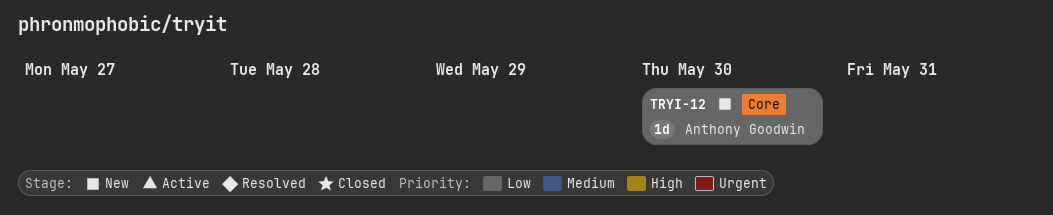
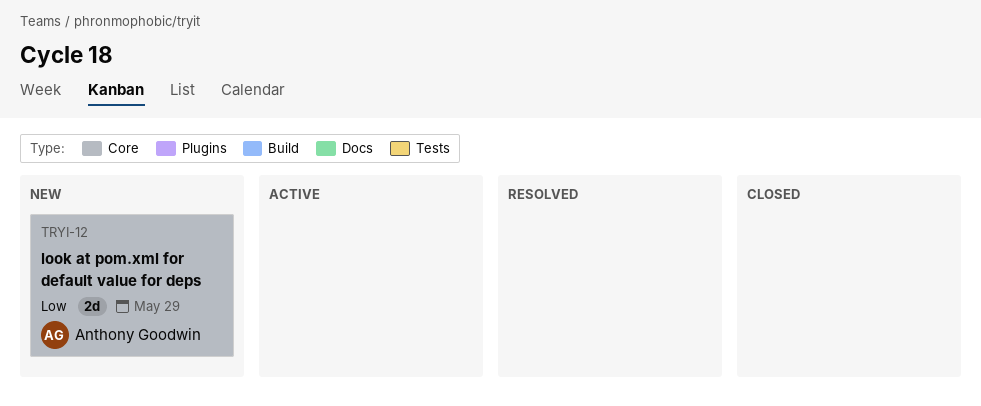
TRYI-12, estimate: 1d -> 2d
TRYI-12, due: May 30 -> May 29

